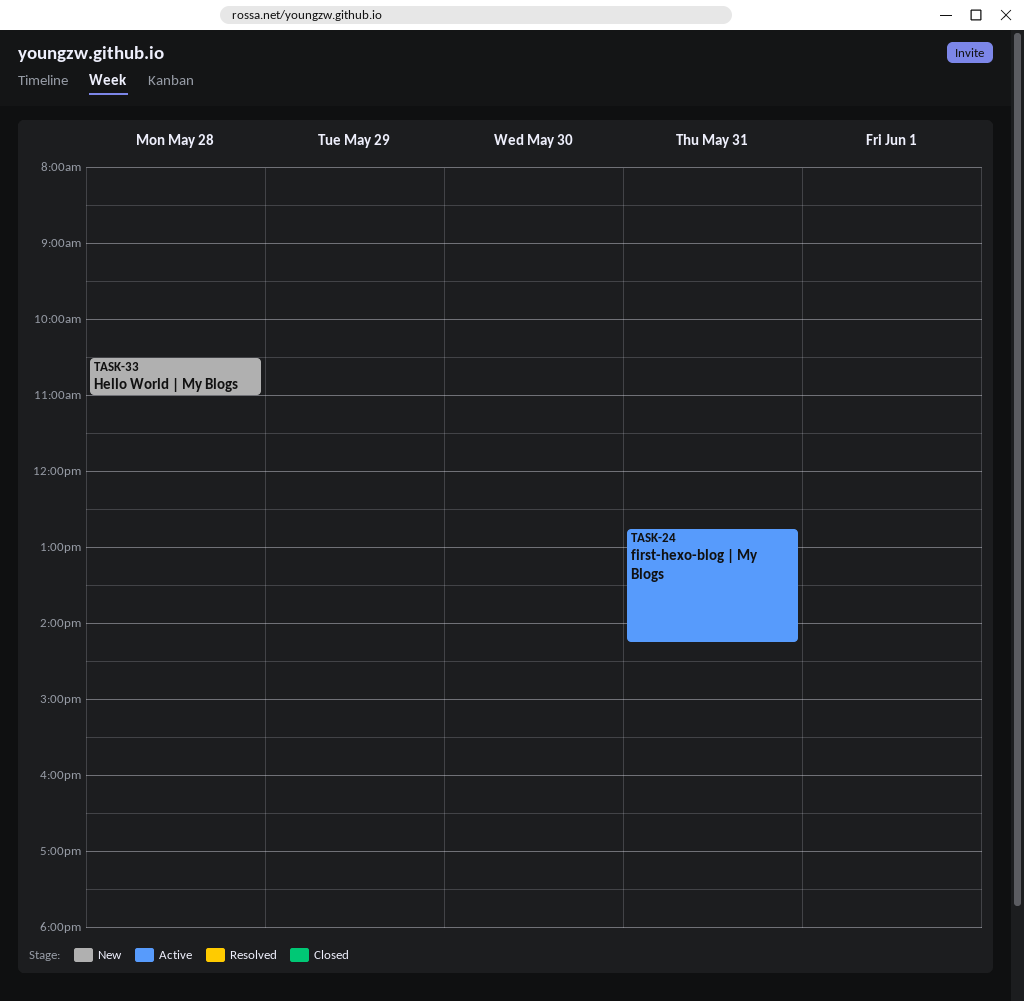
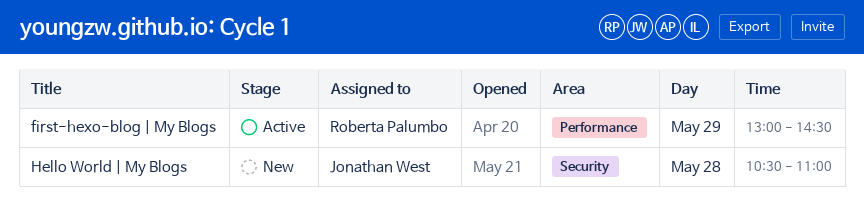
first-hexo-blog | My Blogs, day: May 31 -> May 29
first-hexo-blog | My Blogs, begins: 12:45 -> 13:00
first-hexo-blog | My Blogs, ends: 14:15 -> 14:30

